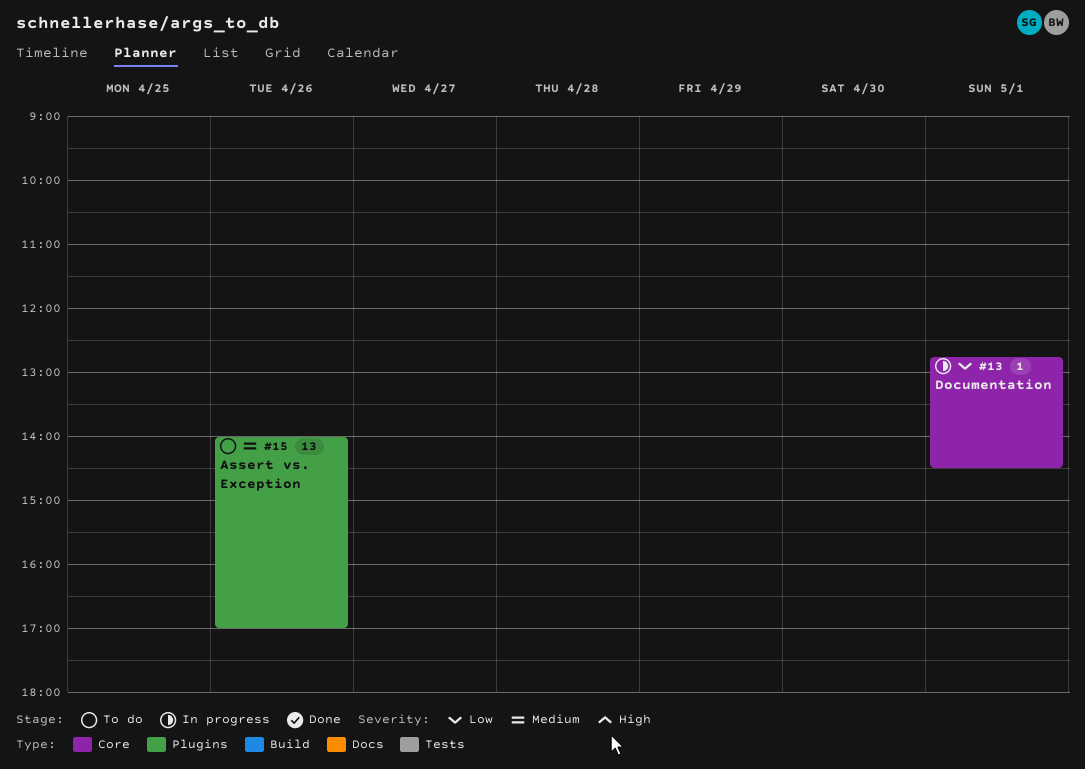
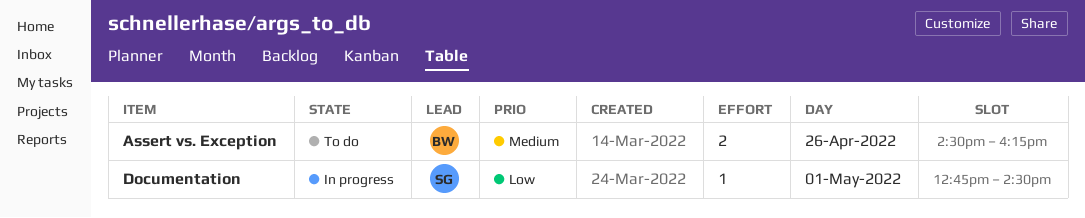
Assert vs. Exception, estimate: 13 -> 2
Assert vs. Exception, begins: 14:00 -> 14:30
Assert vs. Exception, ends: 17:00 -> 16:15

